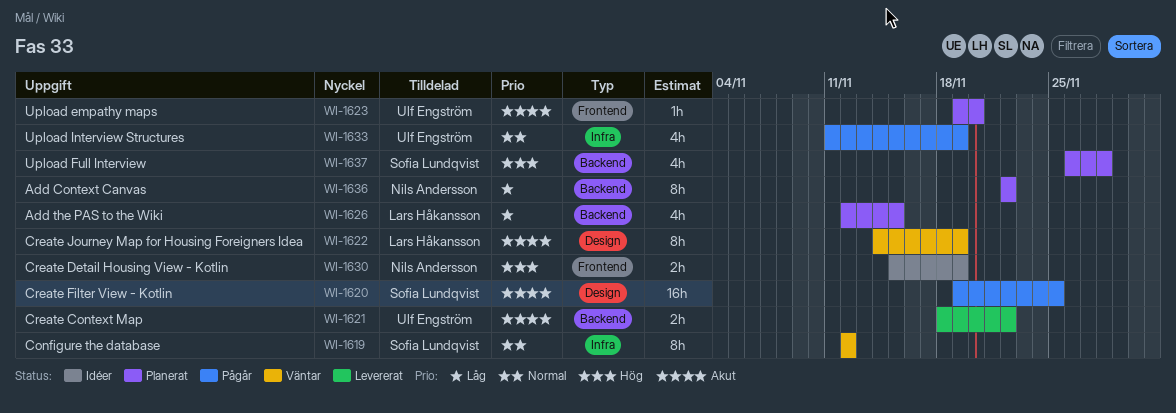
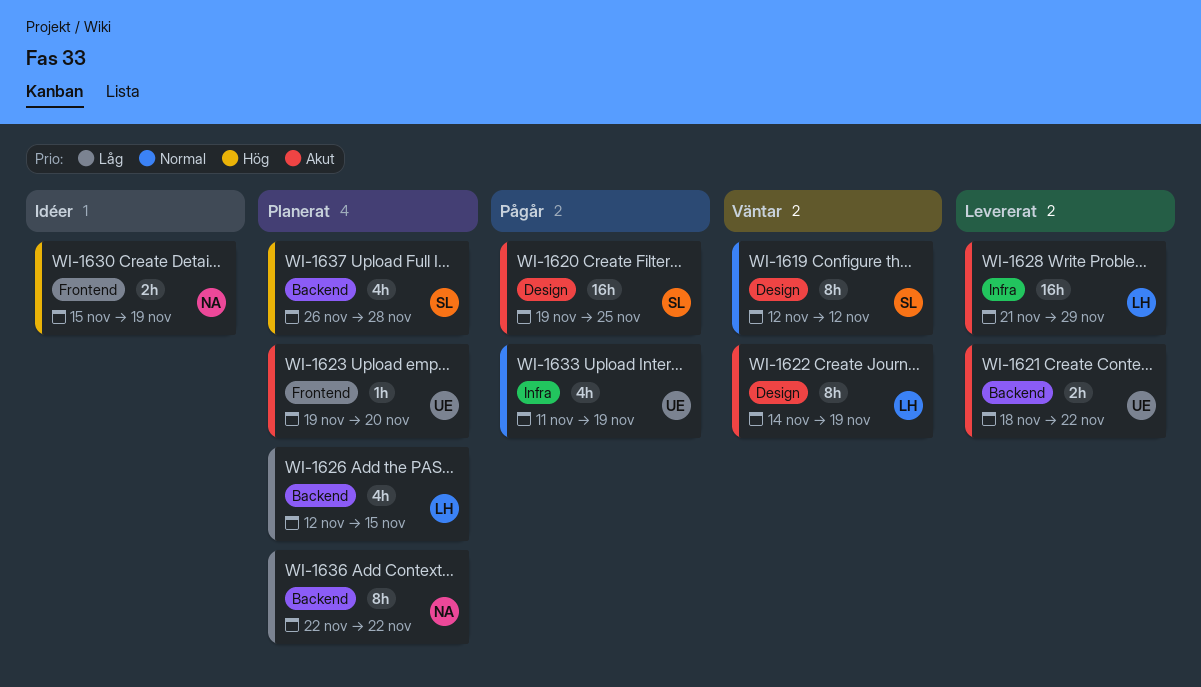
WI-1619, label: Infra -> Design
WI-1628: none -> present

